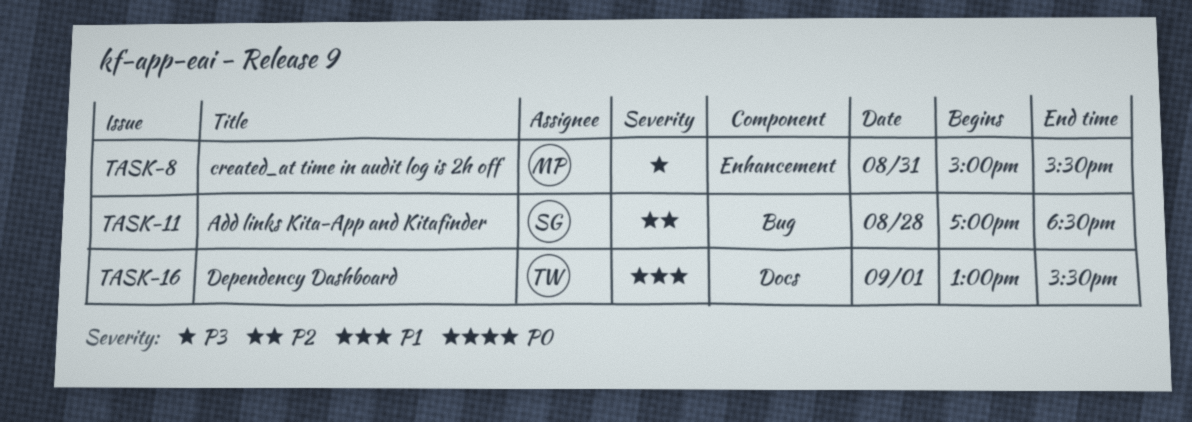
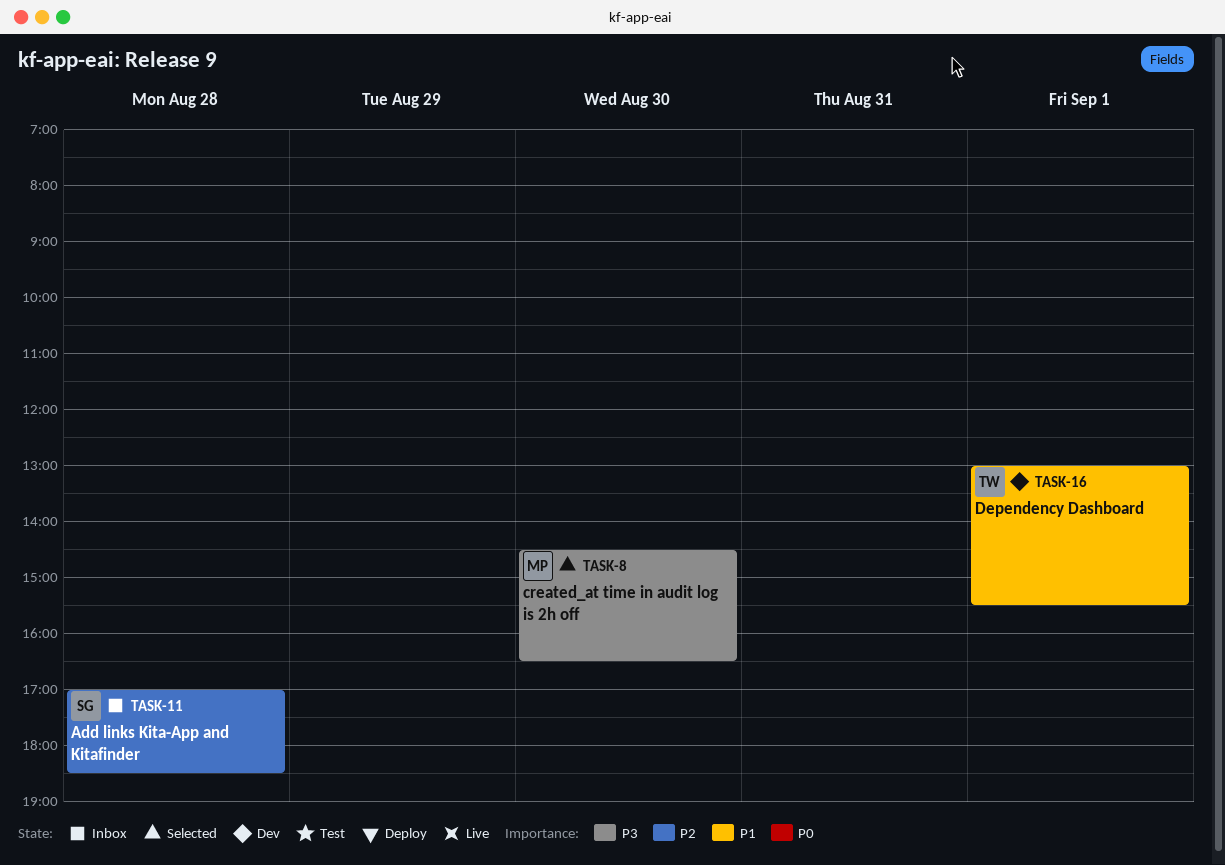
TASK-8, day: Aug 31 -> Aug 30
TASK-8, begins: 15:00 -> 14:30
TASK-8, ends: 15:30 -> 16:30

